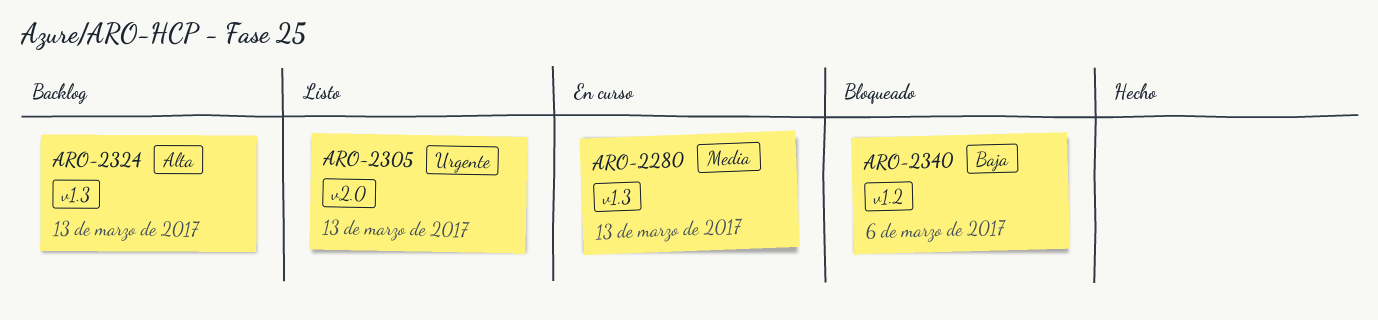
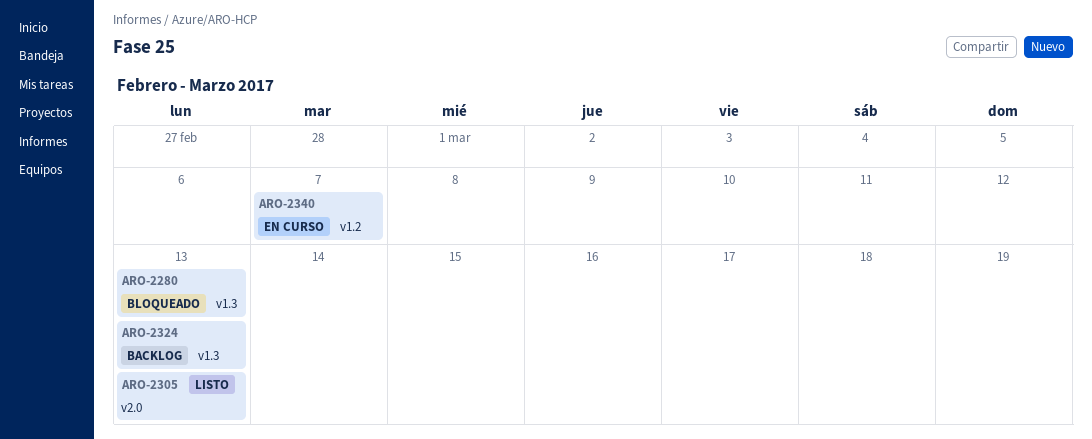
ARO-2280, status: En curso -> Bloqueado
ARO-2340, status: Bloqueado -> En curso
ARO-2340, due: Mar 6 -> Mar 7

